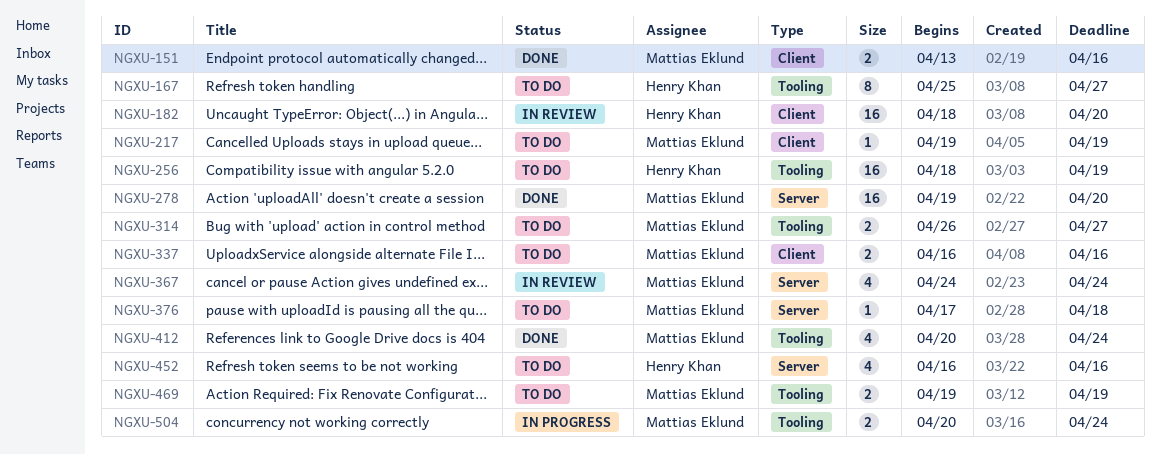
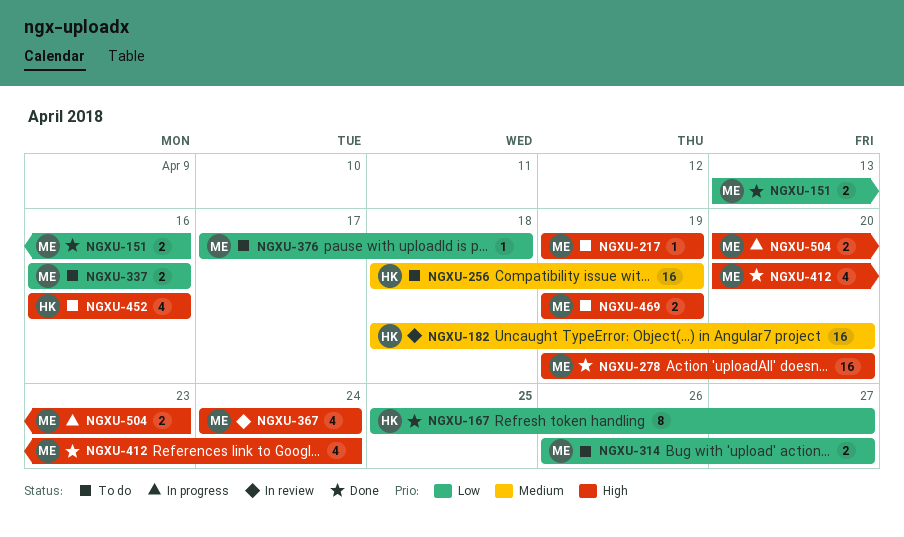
NGXU-167, status: To do -> Done
NGXU-504, due: Apr 24 -> Apr 23

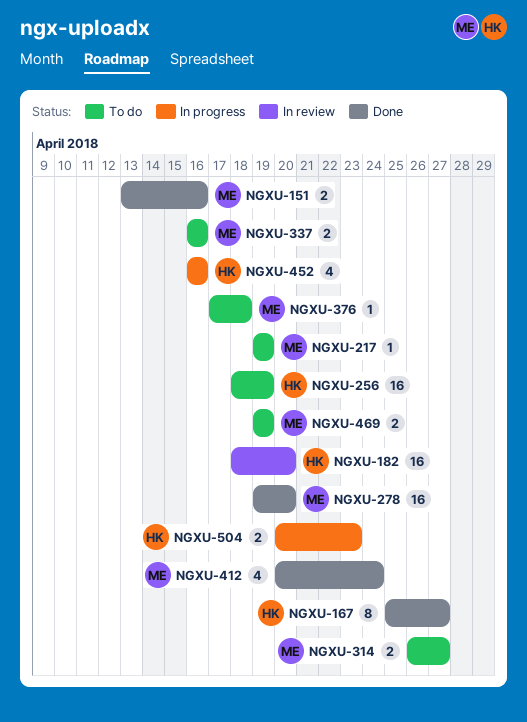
NGXU-367: present -> none
NGXU-452, status: To do -> In progress
NGXU-504, owner: ME -> HK

